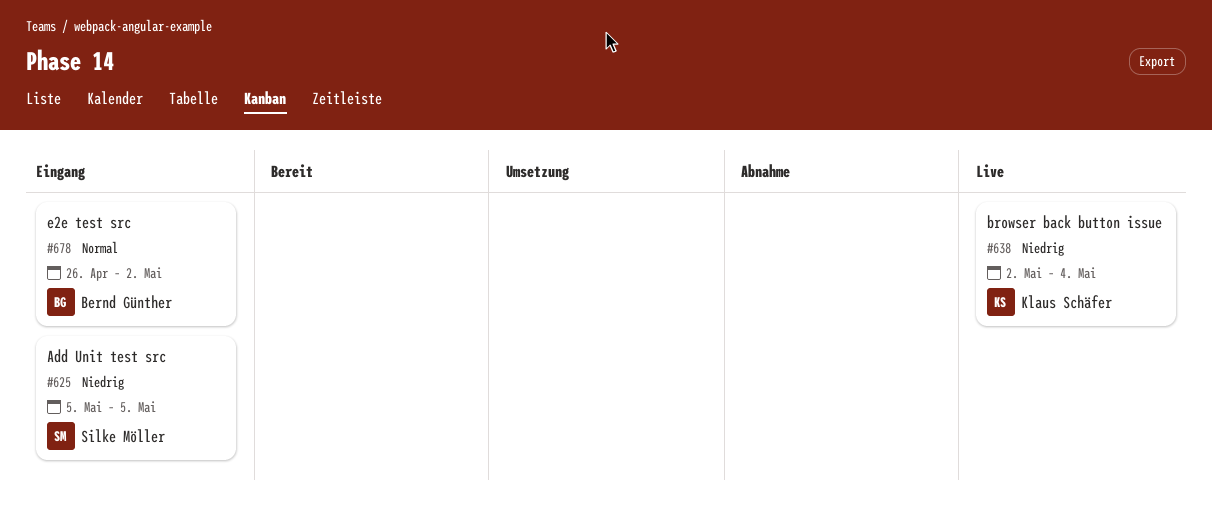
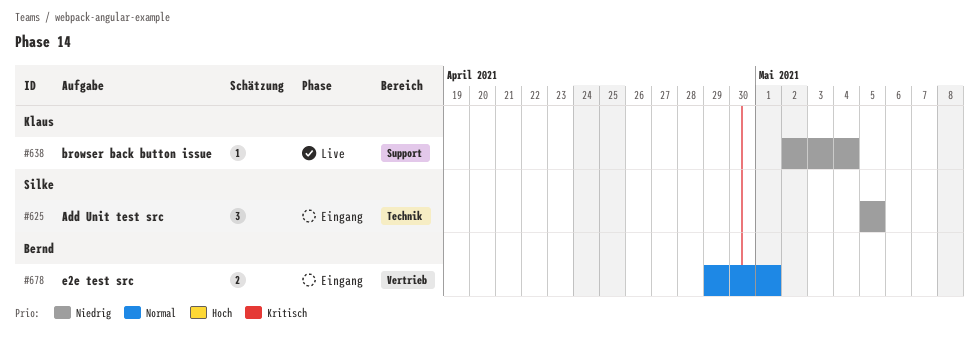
#678, start: Apr 26 -> Apr 29
#678, due: May 2 -> May 1

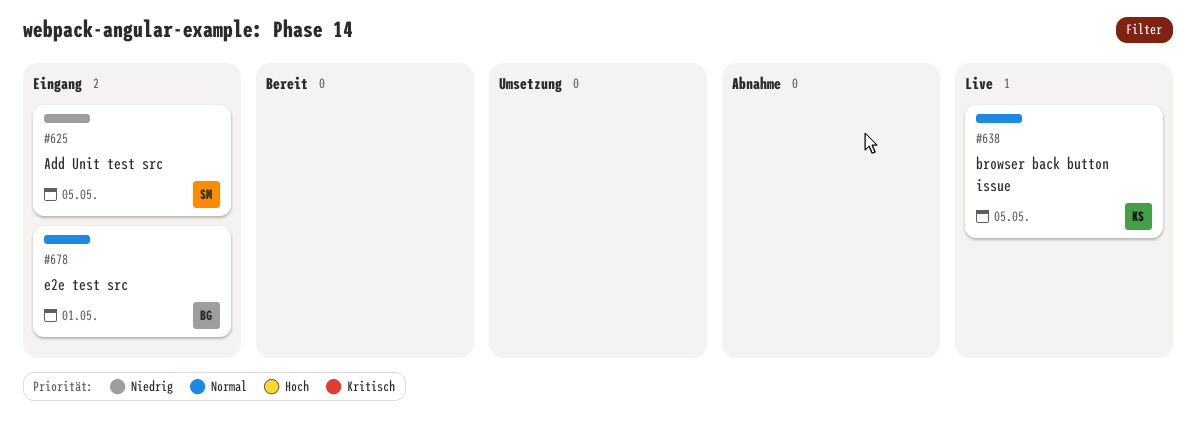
#638, priority: Niedrig -> Normal
#638, due: May 4 -> May 5

